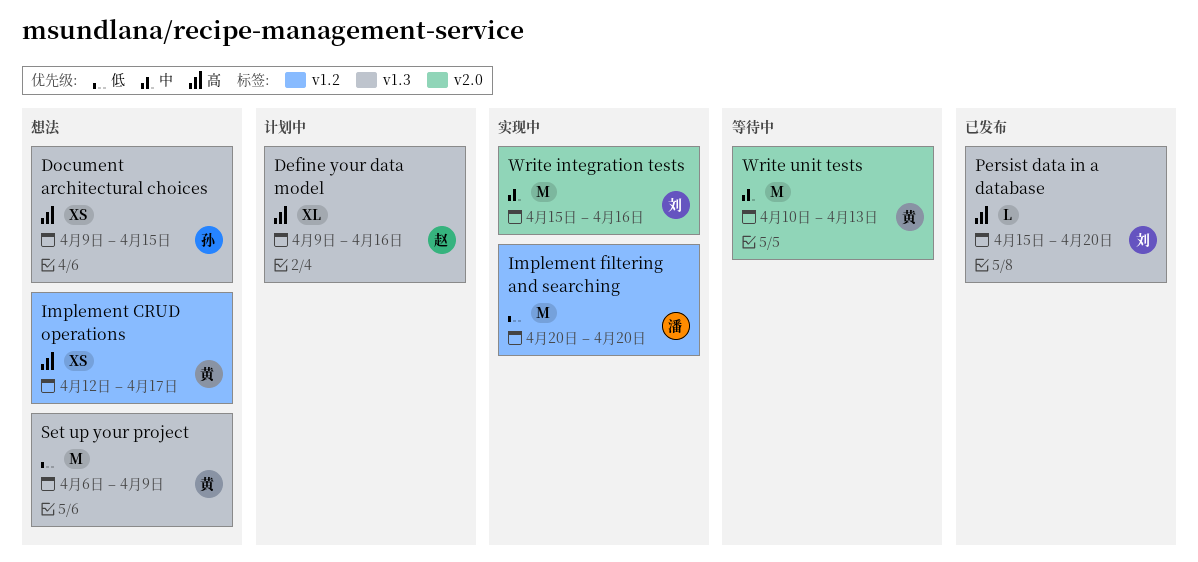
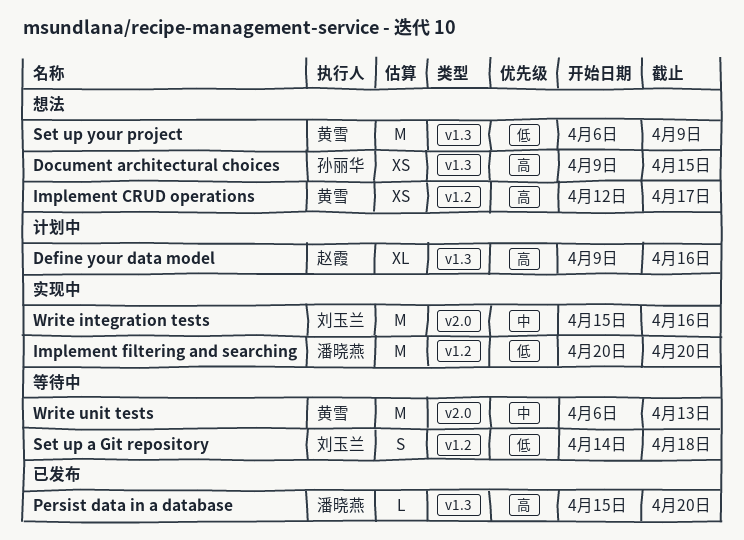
Persist data in a database, owner: 刘玉兰 -> 潘晓燕
Set up a Git repository: none -> present
Write unit tests, start: Apr 10 -> Apr 6

